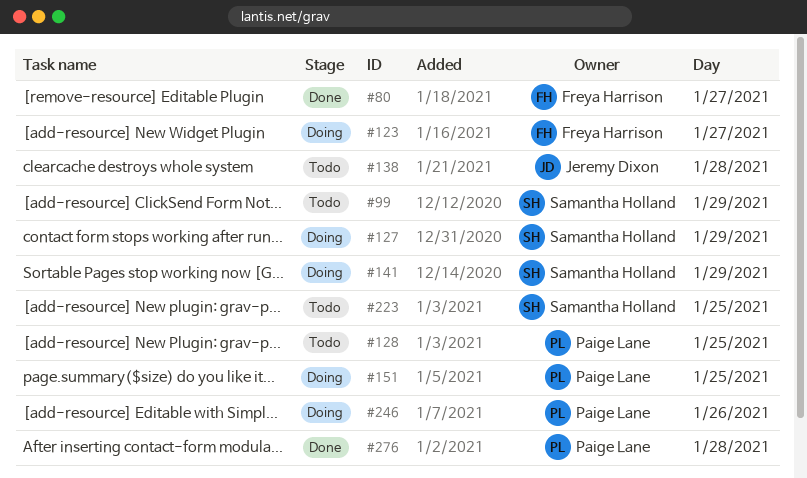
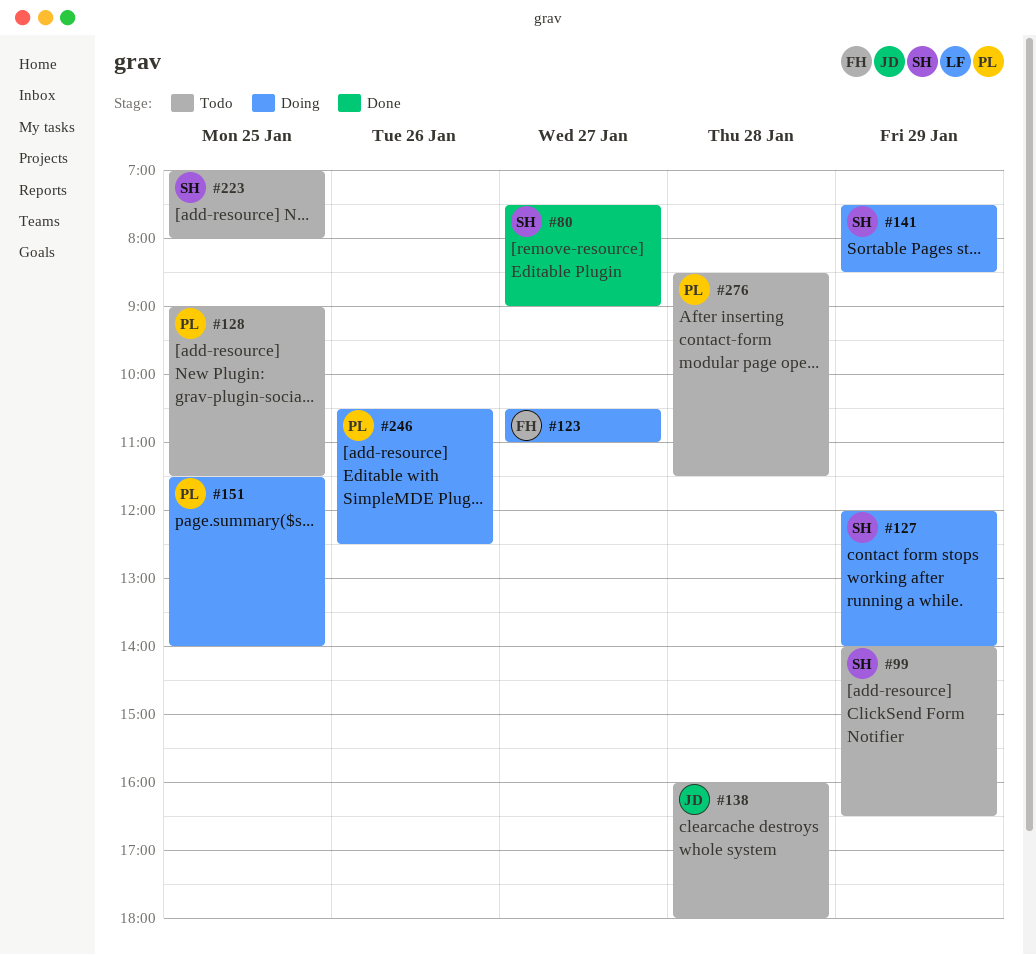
#80, owner: Freya Harrison -> Samantha Holland
#276, status: Done -> Todo

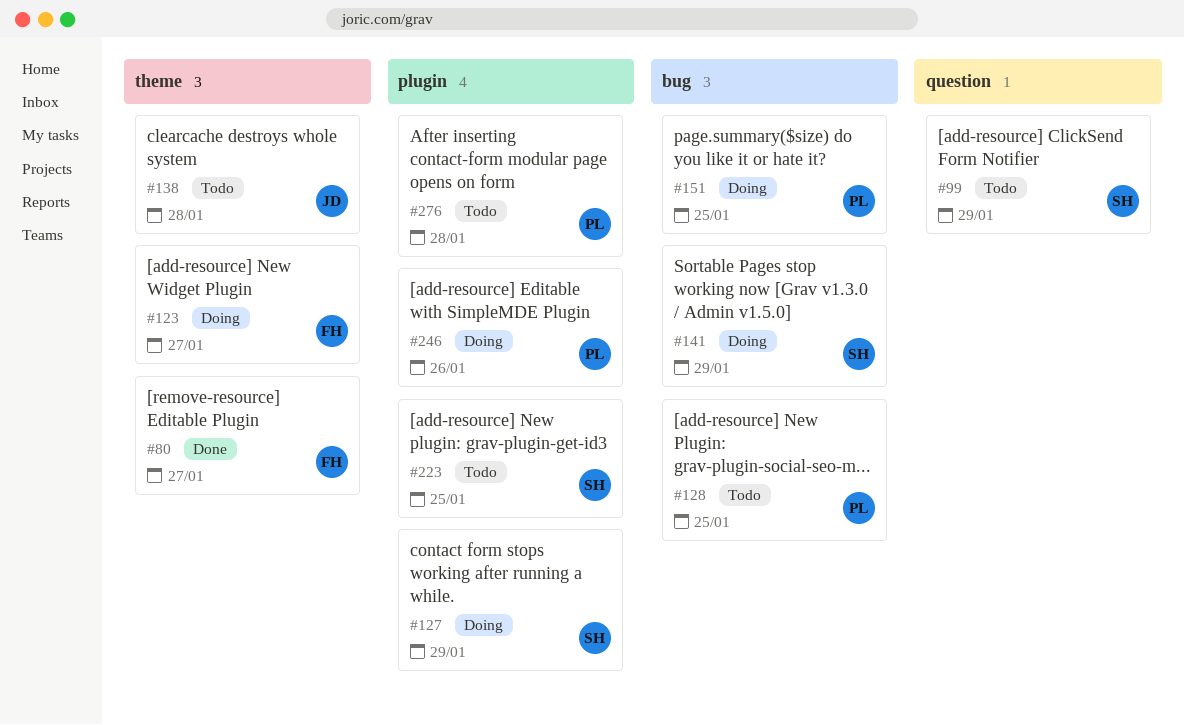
#80, owner: SH -> FH

